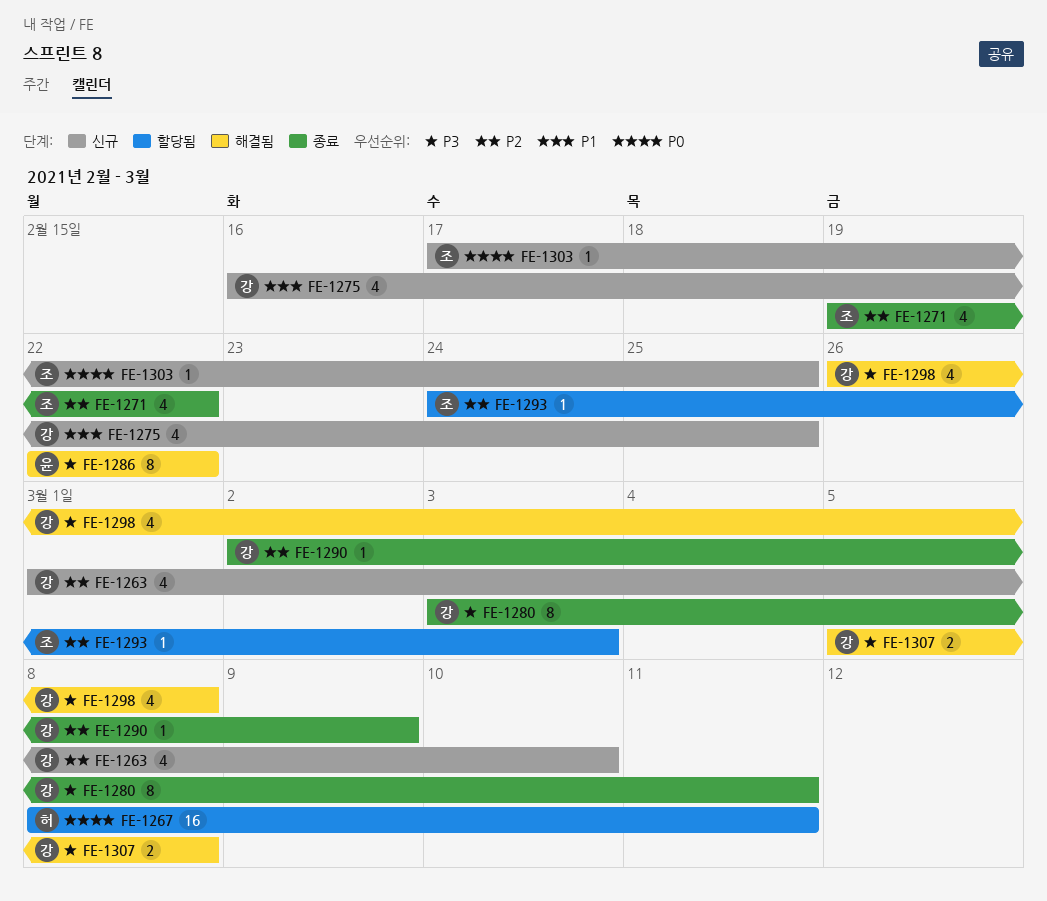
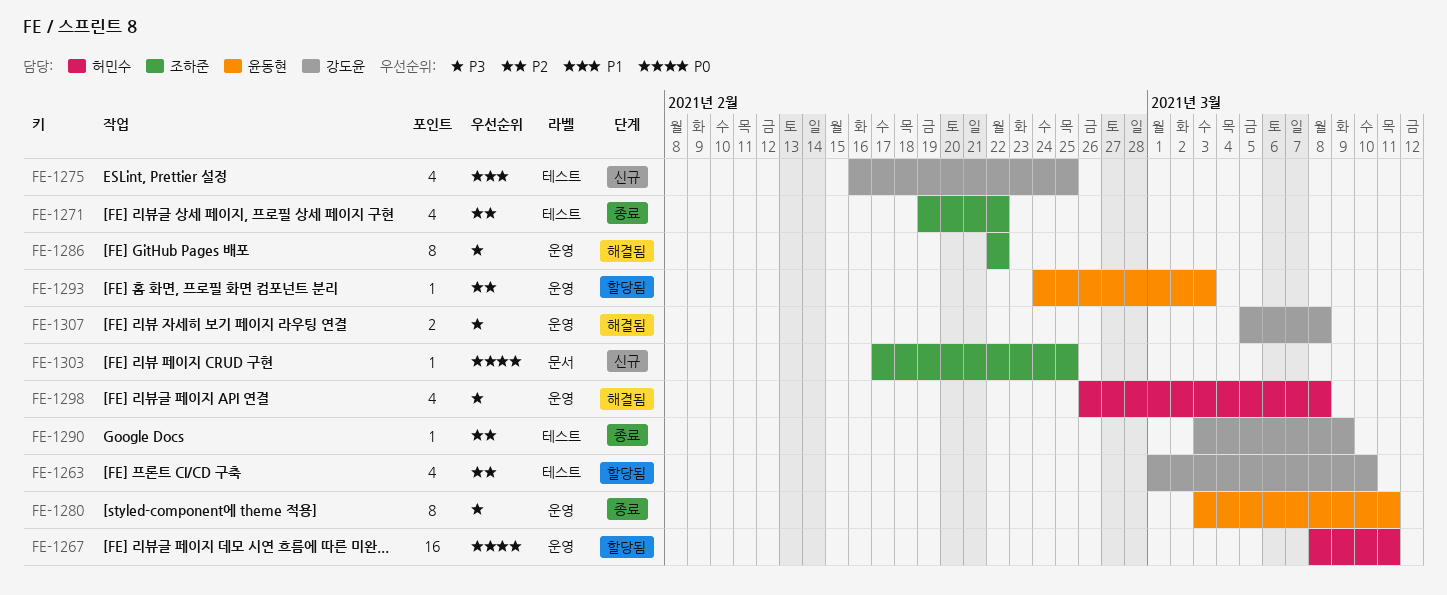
FE-1263, status: 신규 -> 할당됨
FE-1280, owner: 강도윤 -> 윤동현
FE-1286, owner: 윤동현 -> 조하준
FE-1290, start: Mar 2 -> Mar 3
FE-1293, owner: 조하준 -> 윤동현
FE-1298, owner: 강도윤 -> 허민수

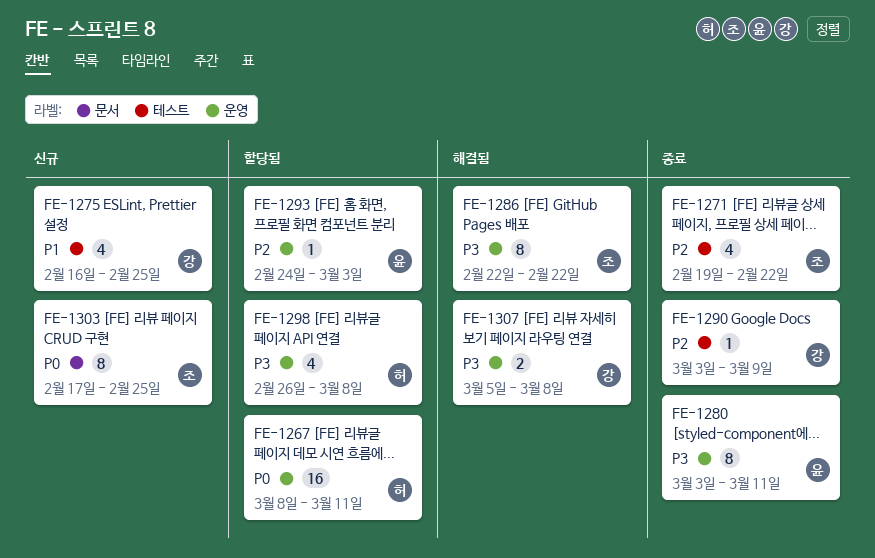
FE-1263: present -> none
FE-1298, status: 해결됨 -> 할당됨
FE-1303, estimate: 1 -> 8

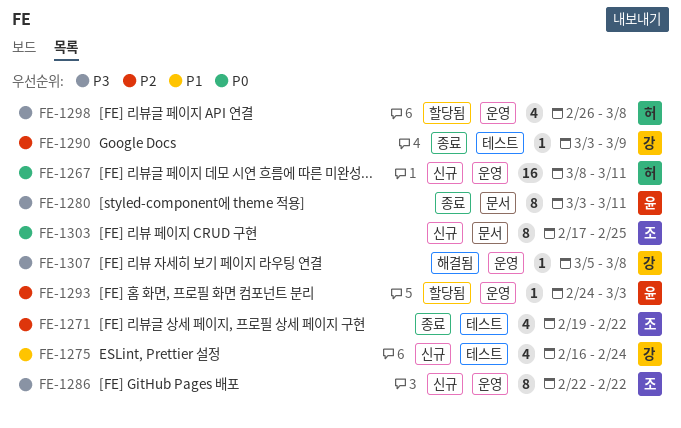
FE-1267, status: 할당됨 -> 신규
FE-1275, due: Feb 25 -> Feb 24
FE-1280, label: 운영 -> 문서
FE-1286, status: 해결됨 -> 신규
FE-1307, estimate: 2 -> 1

